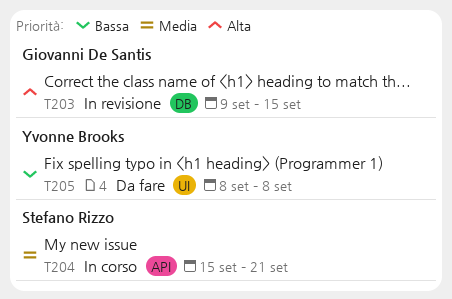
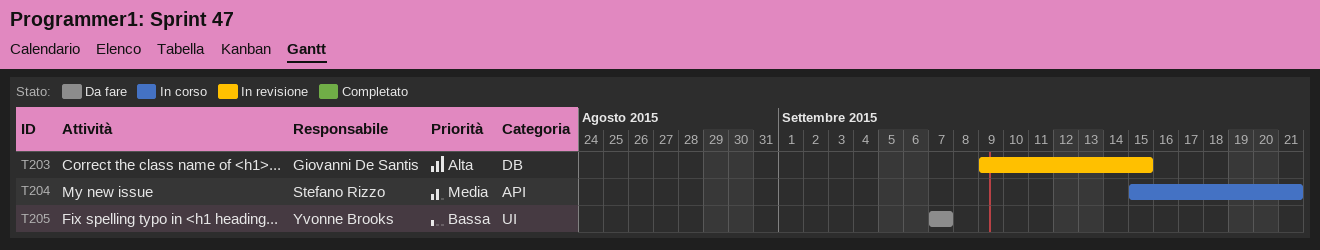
T205, start: Sep 8 -> Sep 7
T205, due: Sep 8 -> Sep 7

